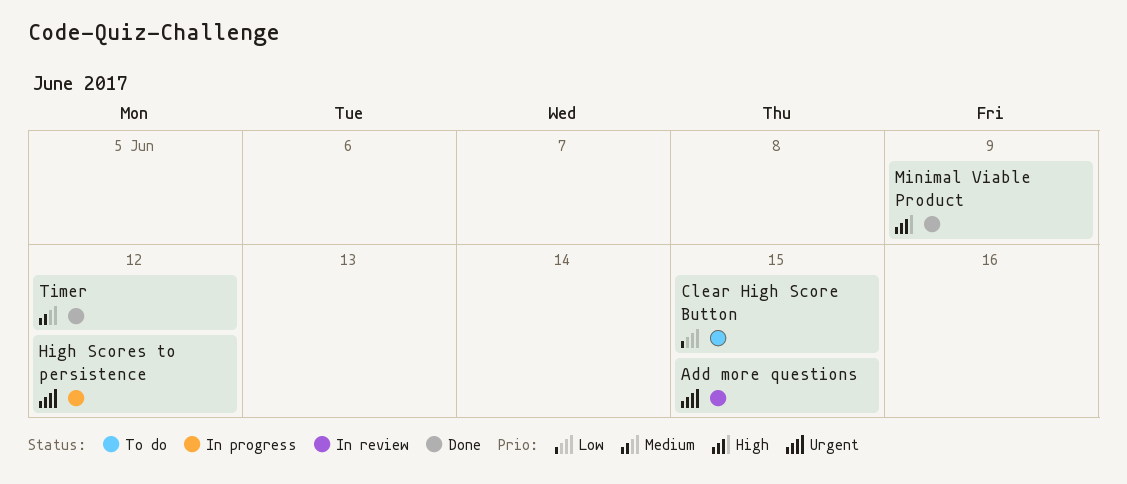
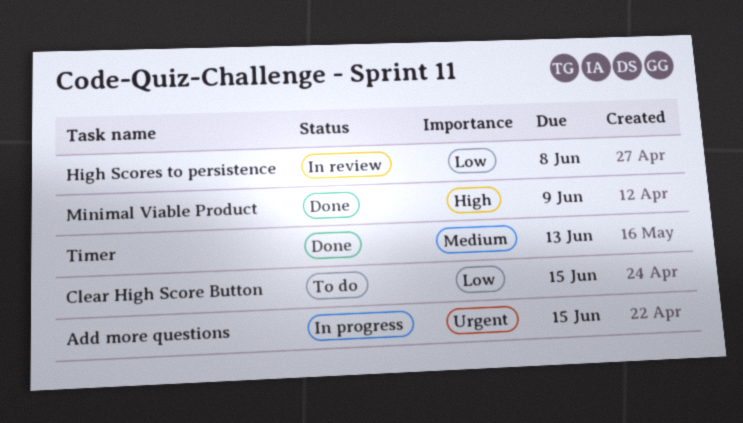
Add more questions, status: In review -> In progress
High Scores to persistence, status: In progress -> In review
High Scores to persistence, priority: Urgent -> Low
High Scores to persistence, due: Jun 12 -> Jun 8
Timer, due: Jun 12 -> Jun 13

